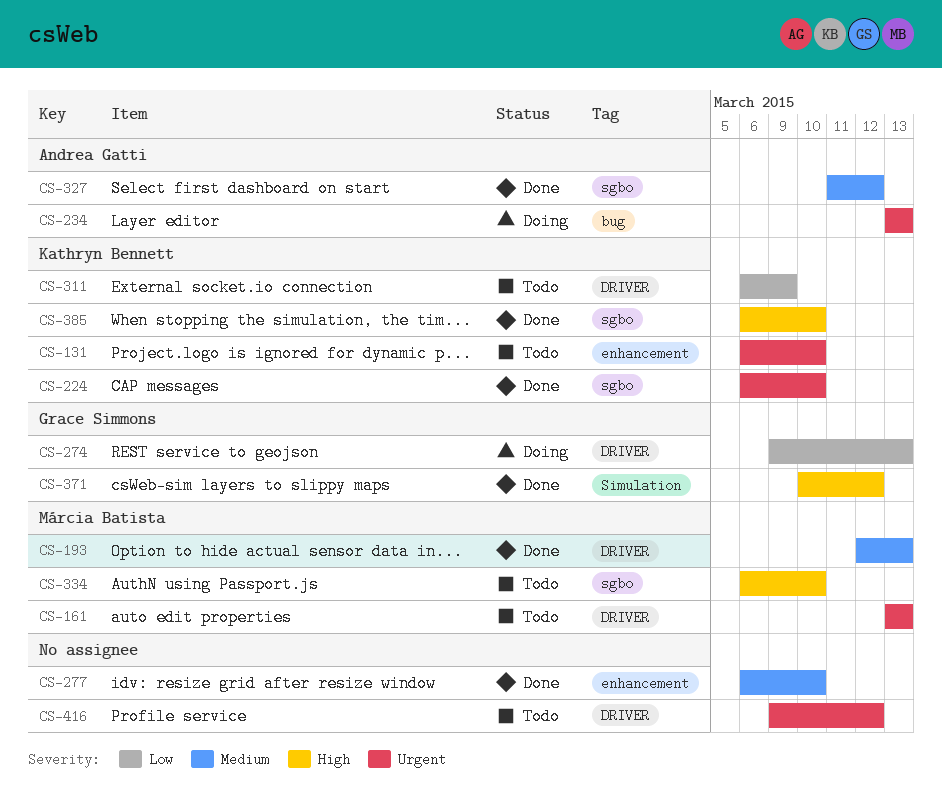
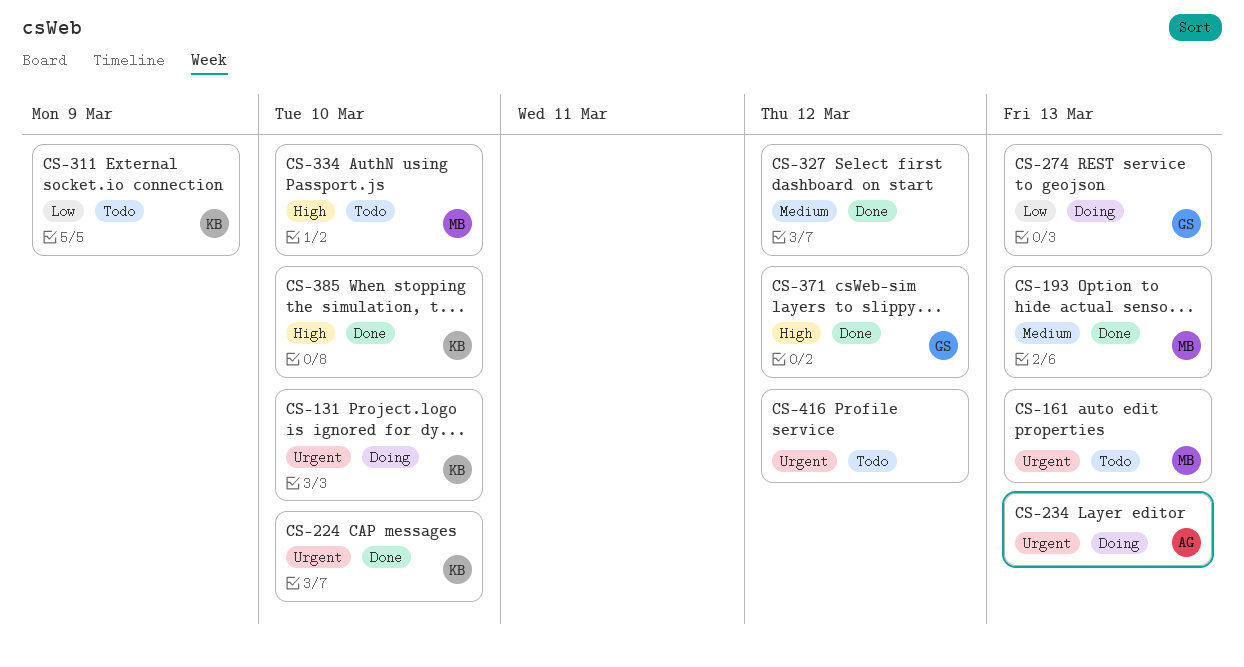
CS-131, status: Todo -> Doing
CS-277: present -> none
CS-327, owner: Andrea Gatti -> none

